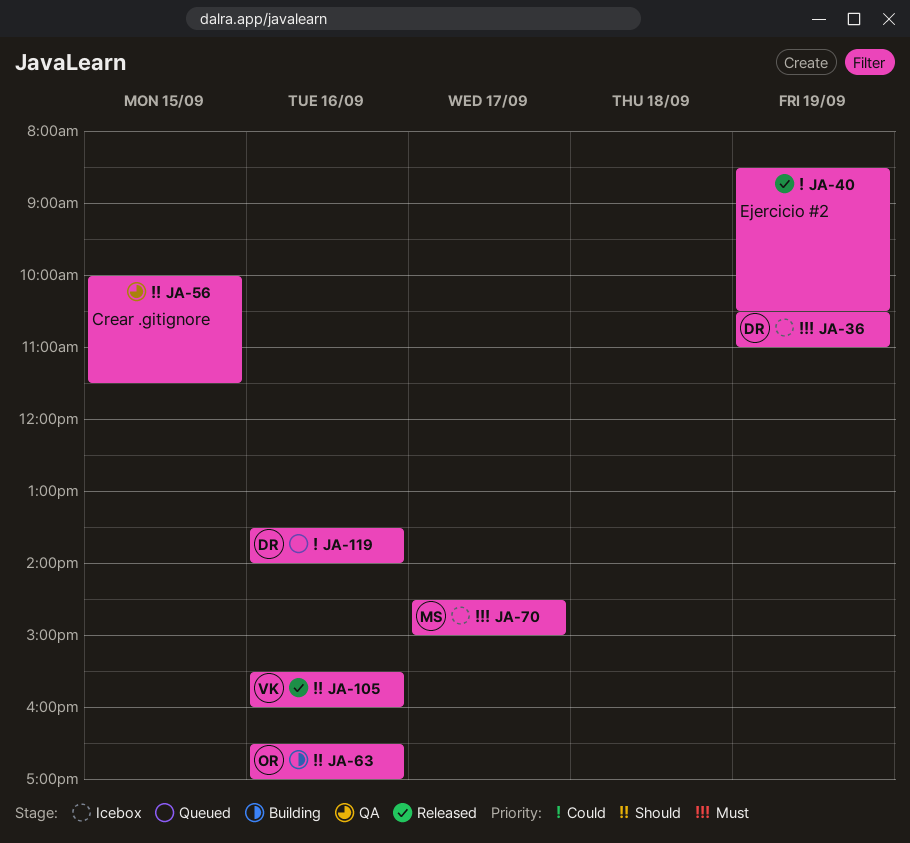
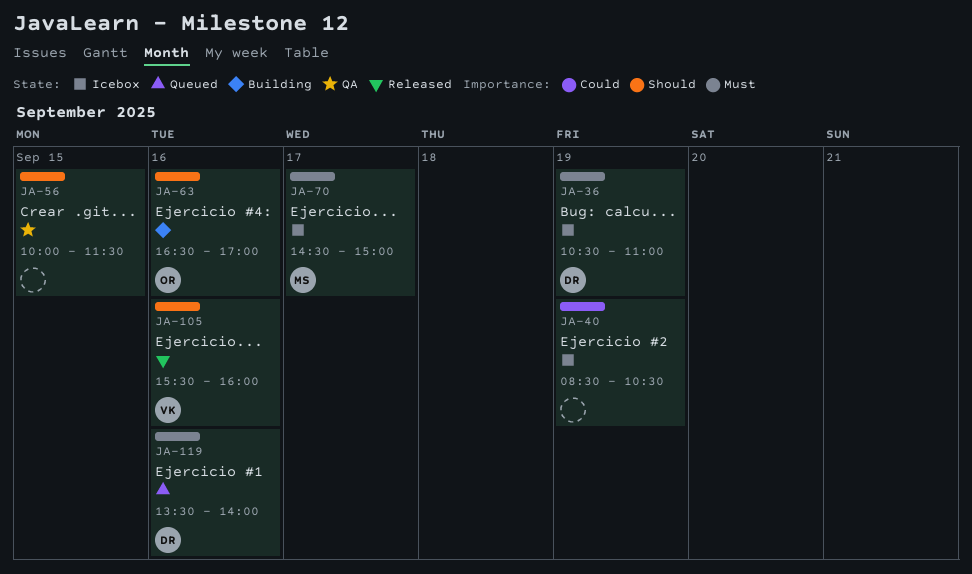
JA-40, status: Released -> Icebox
JA-119, priority: Could -> Must

